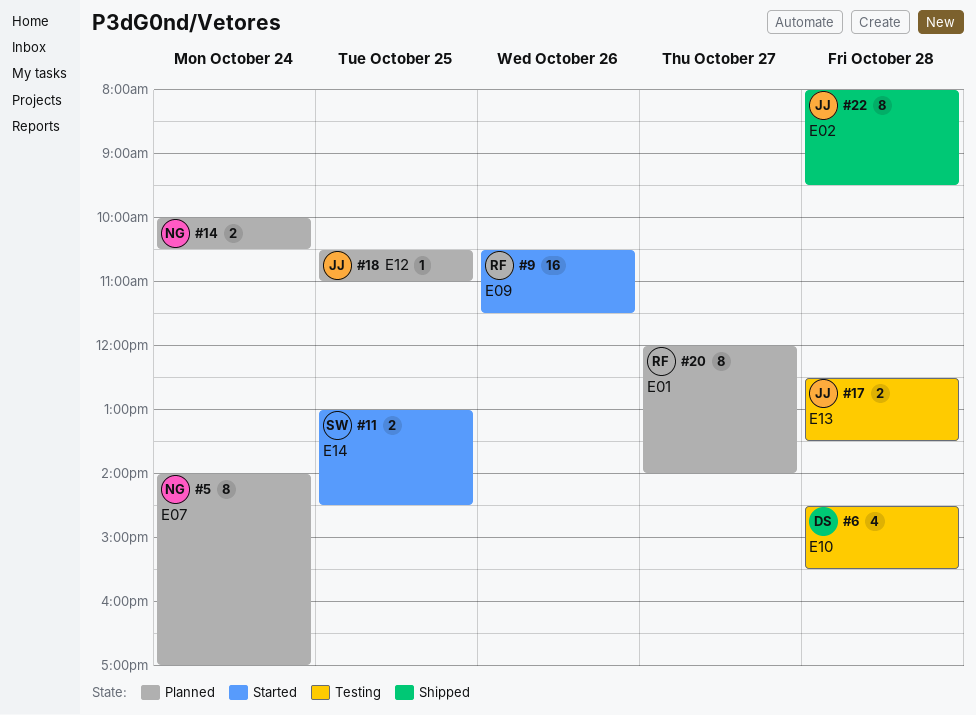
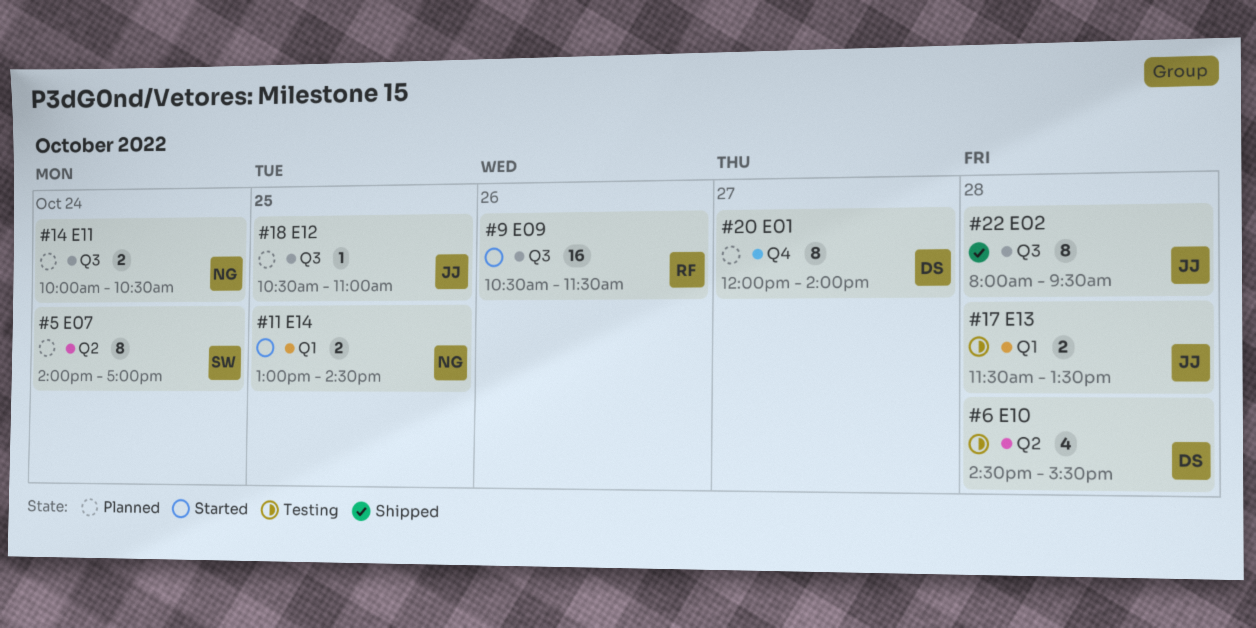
#5, owner: NG -> SW
#11, owner: SW -> NG
#17, begins: 12:30 -> 11:30
#20, owner: RF -> DS

